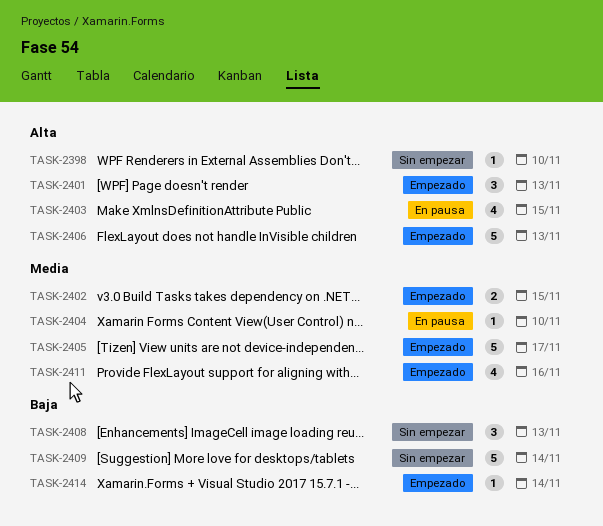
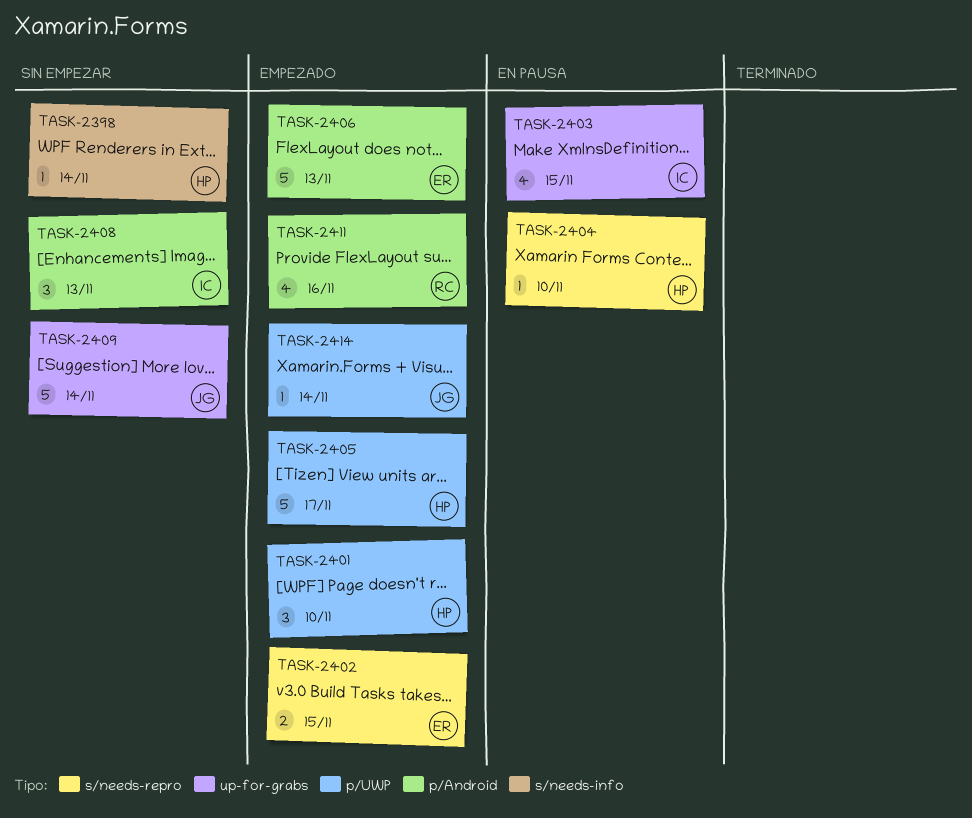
TASK-2398, due: Nov 10 -> Nov 14
TASK-2401, due: Nov 13 -> Nov 10

